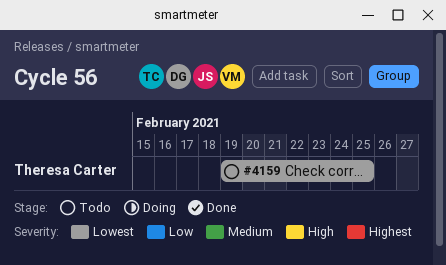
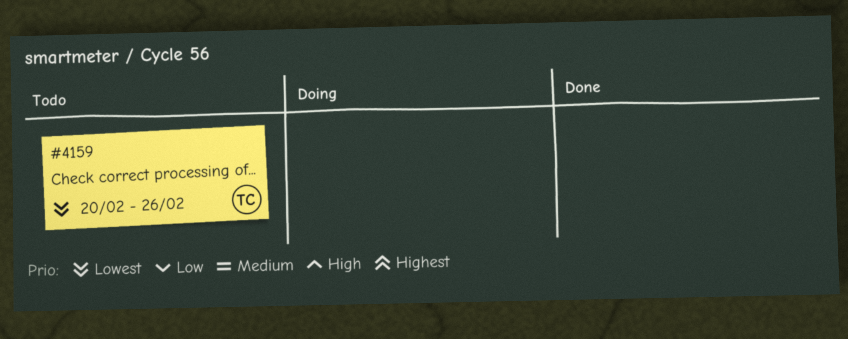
#4159, start: Feb 19 -> Feb 20
#4159, due: Feb 25 -> Feb 26

